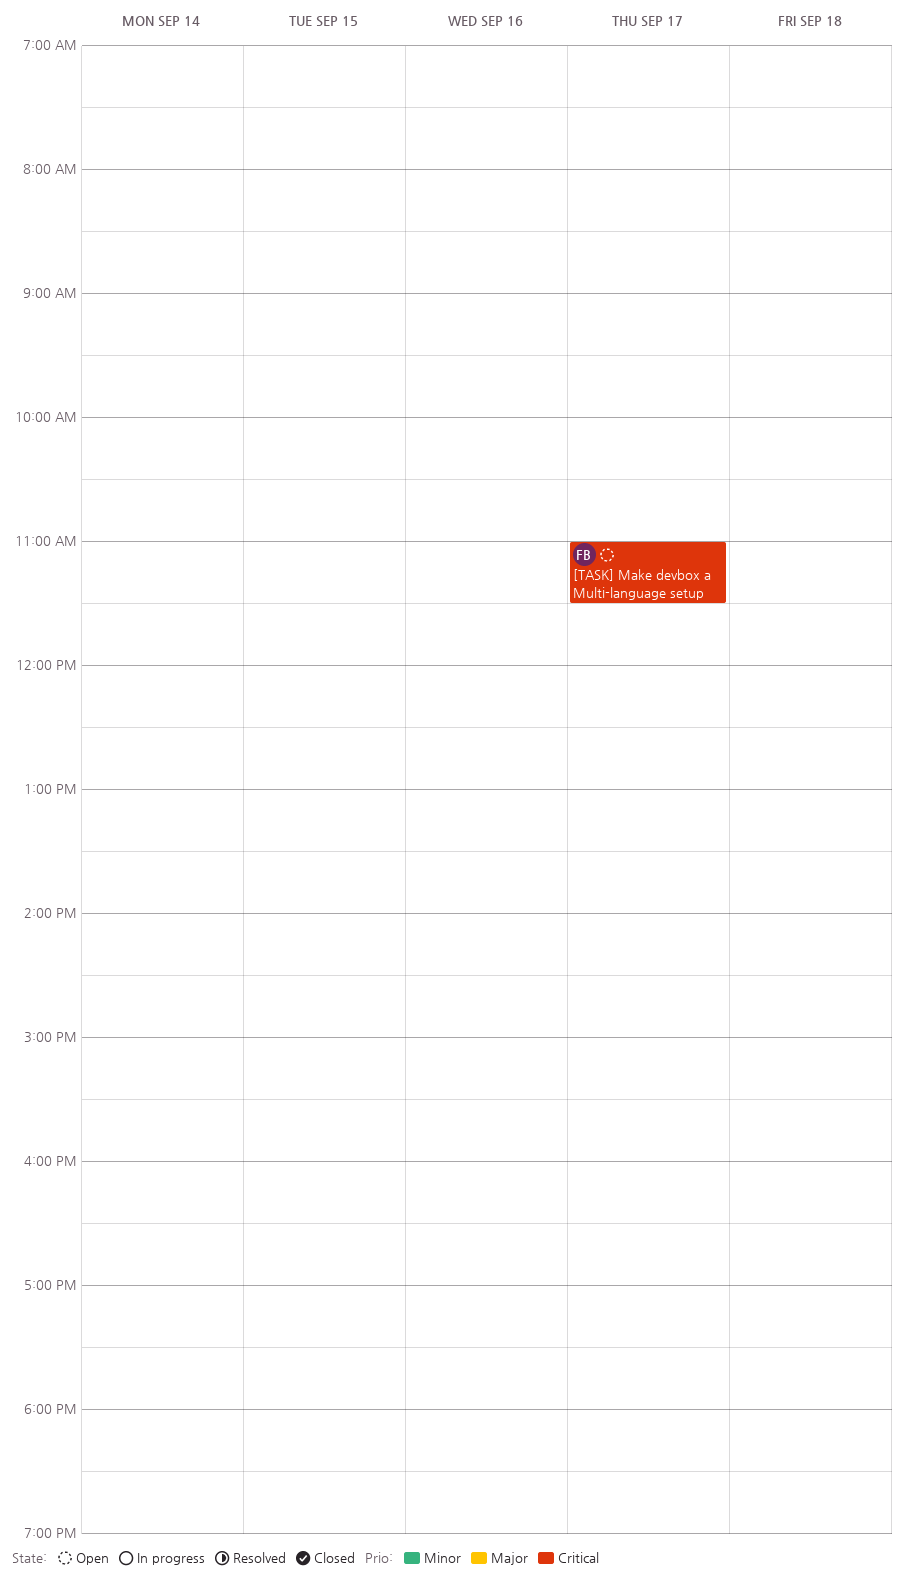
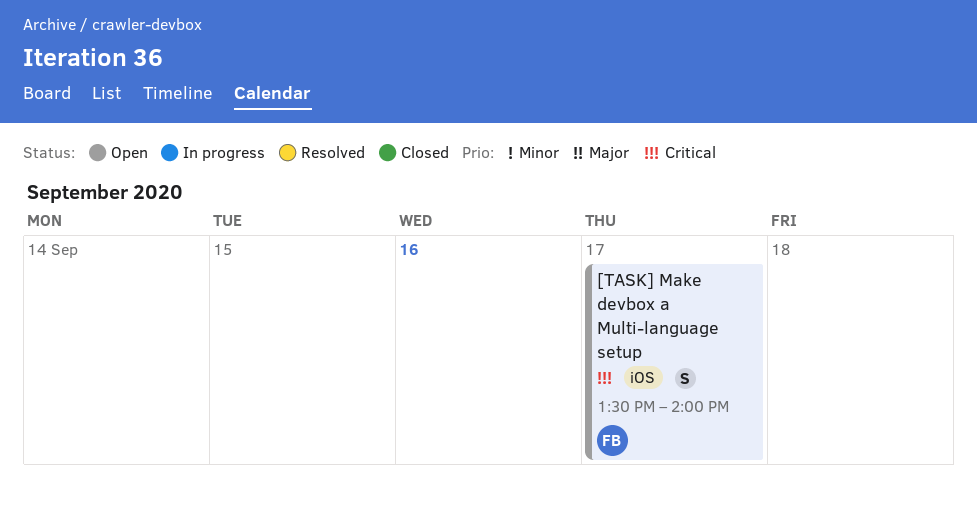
[TASK] Make devbox a Multi-language setup, begins: 11:00 -> 13:30
[TASK] Make devbox a Multi-language setup, ends: 11:30 -> 14:00

